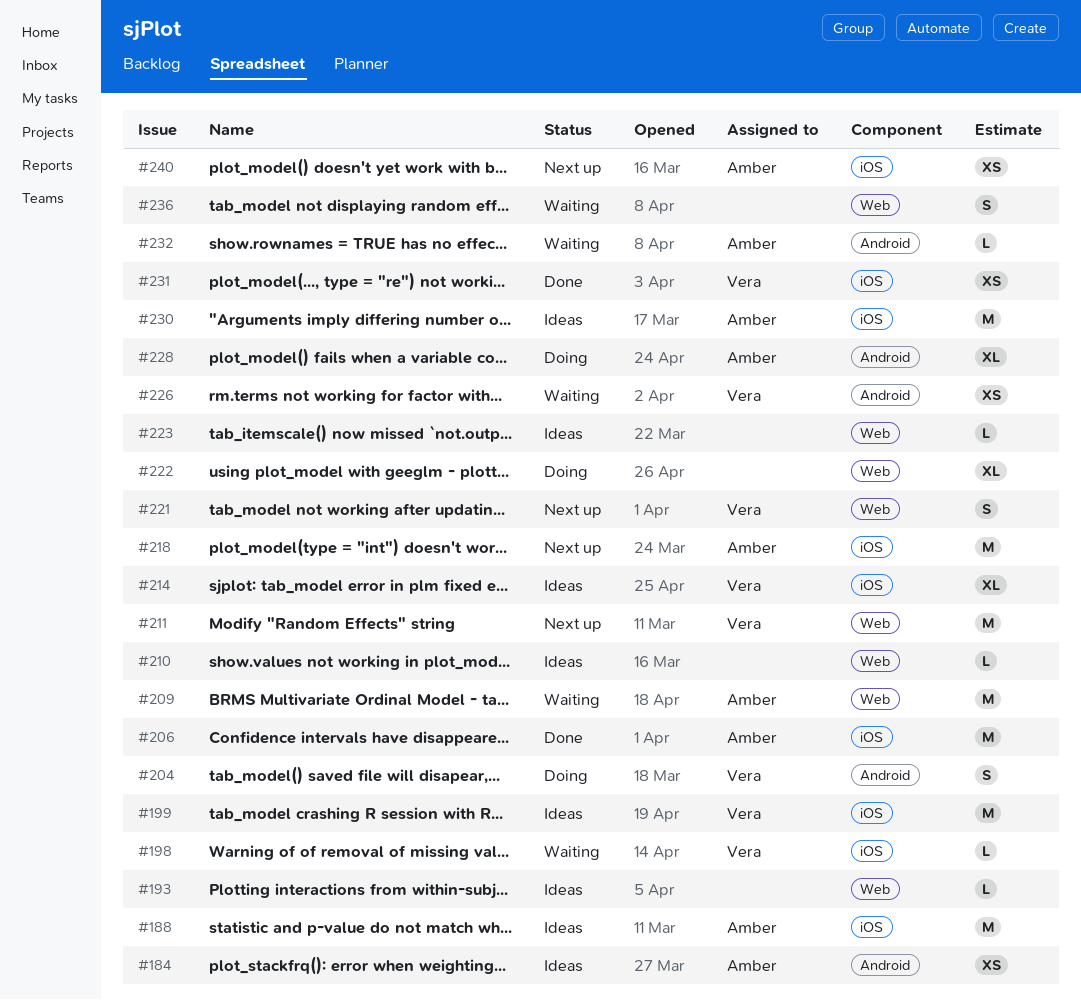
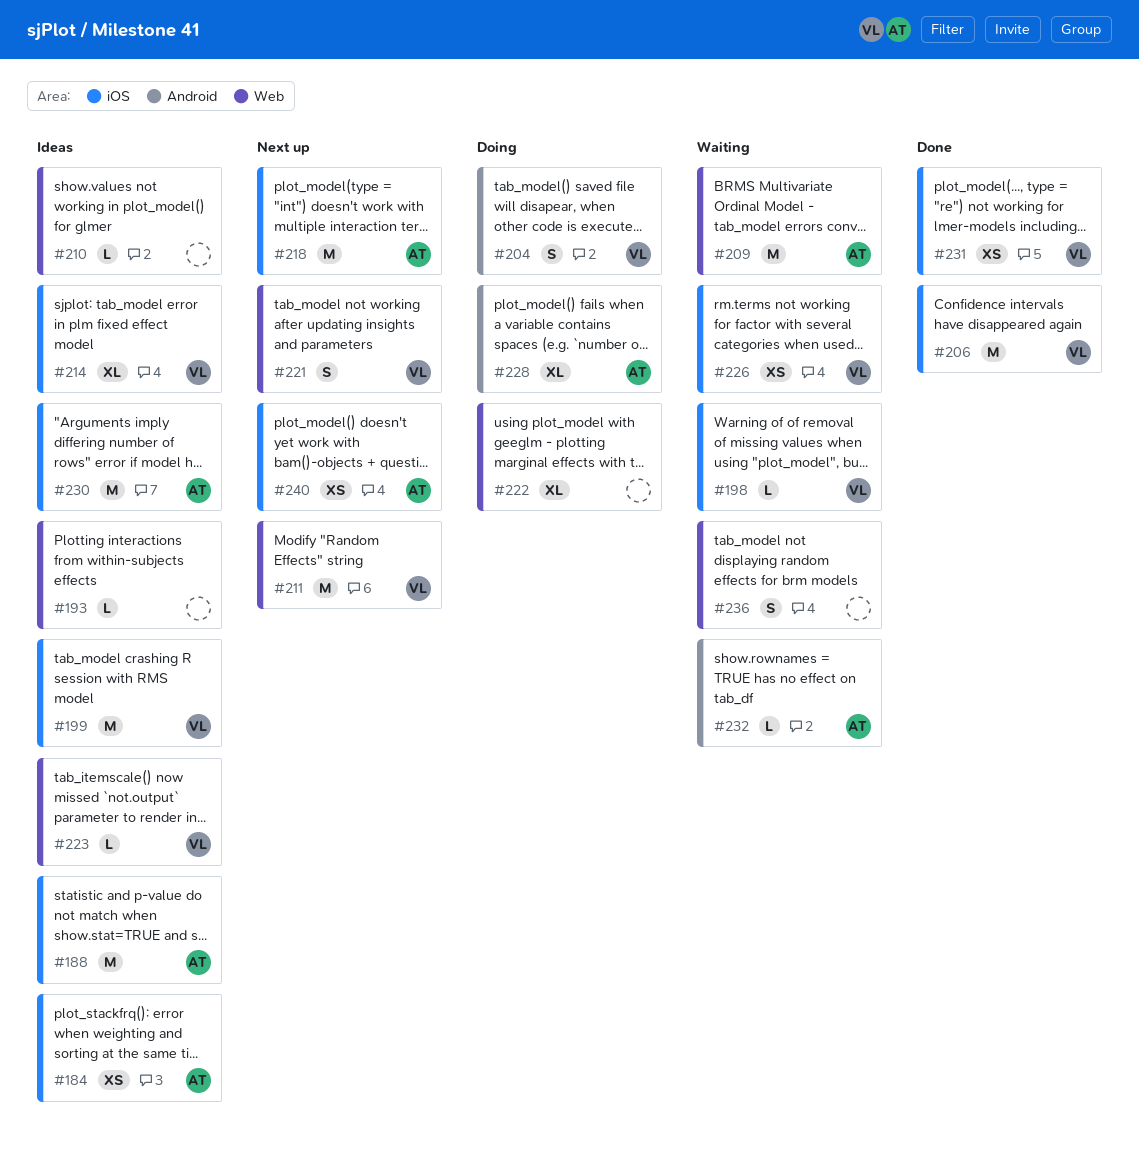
#184, label: Android -> iOS
#206, owner: Amber -> Vera
#223, owner: none -> Vera
#226, label: Android -> iOS

